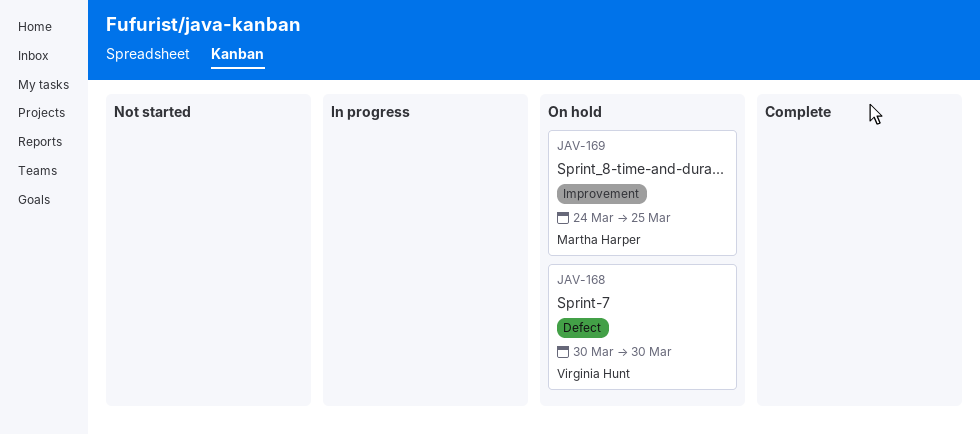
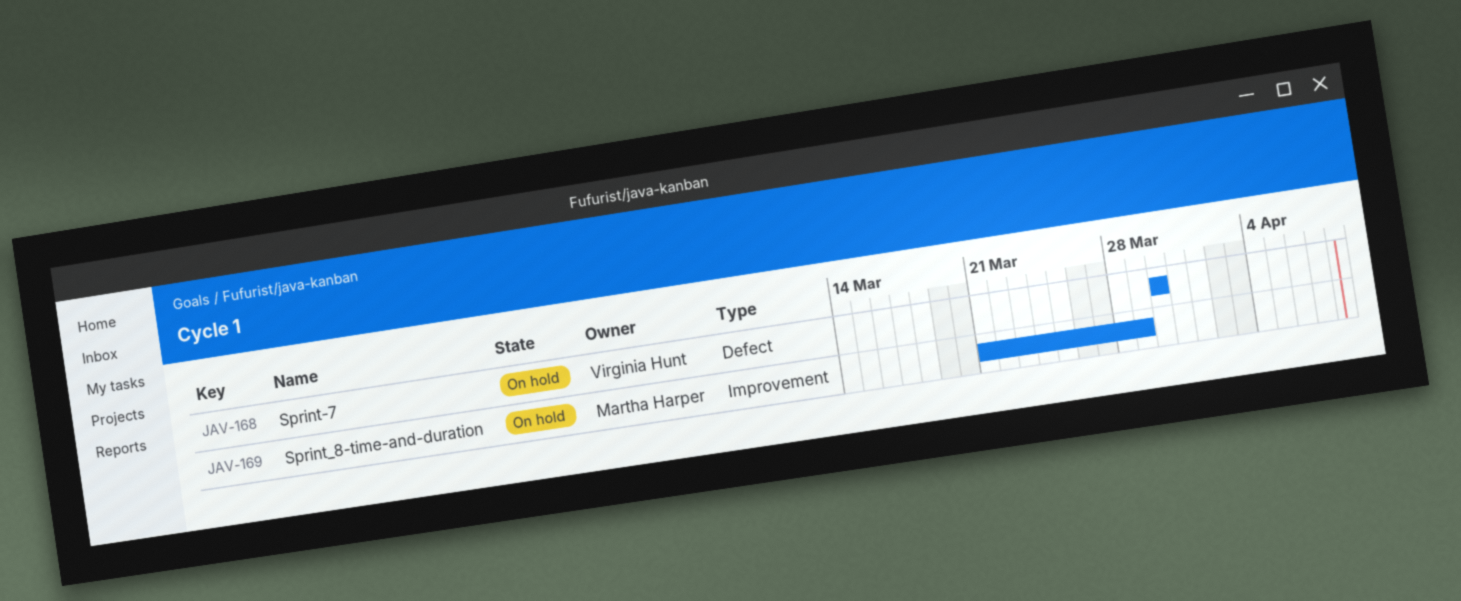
JAV-169, start: Mar 24 -> Mar 21
JAV-169, due: Mar 25 -> Mar 29

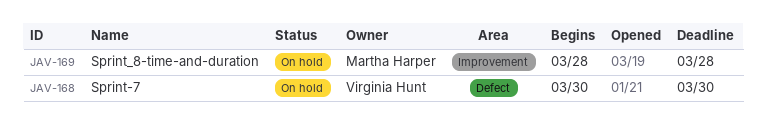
JAV-169, start: Mar 21 -> Mar 28
JAV-169, due: Mar 29 -> Mar 28

